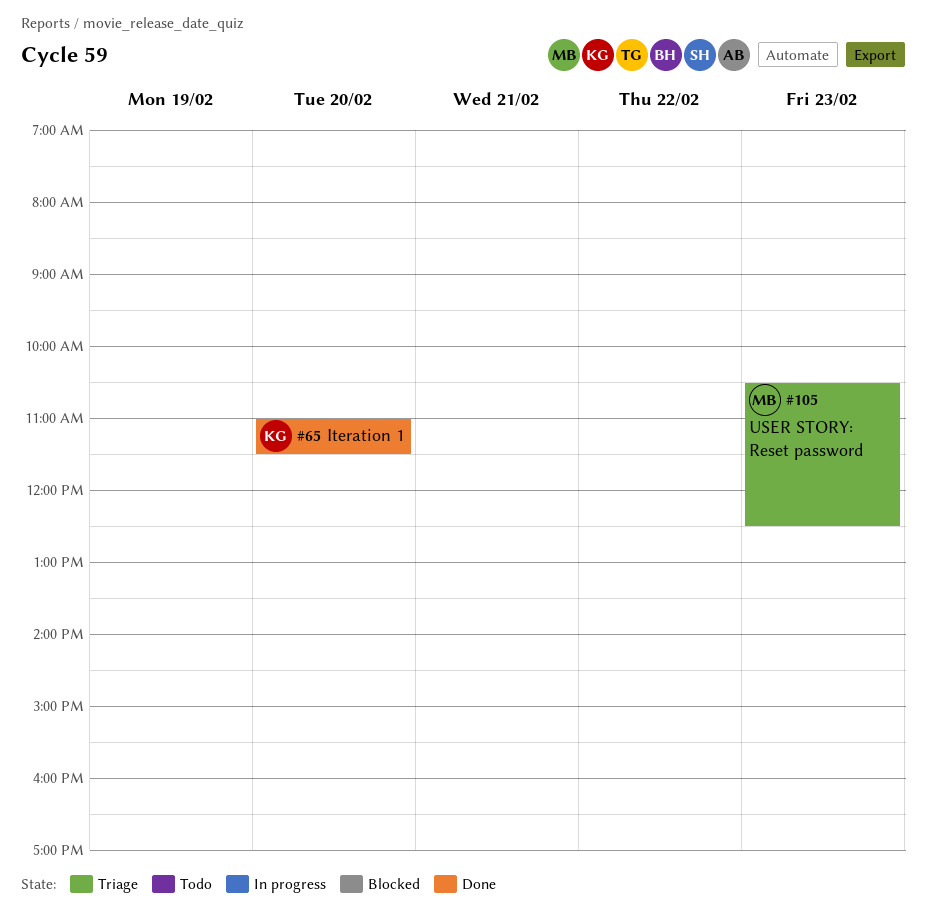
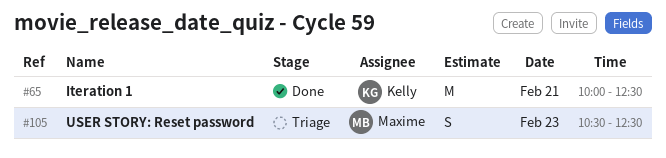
#65, day: Feb 20 -> Feb 21
#65, begins: 11:00 -> 10:00
#65, ends: 11:30 -> 12:30

